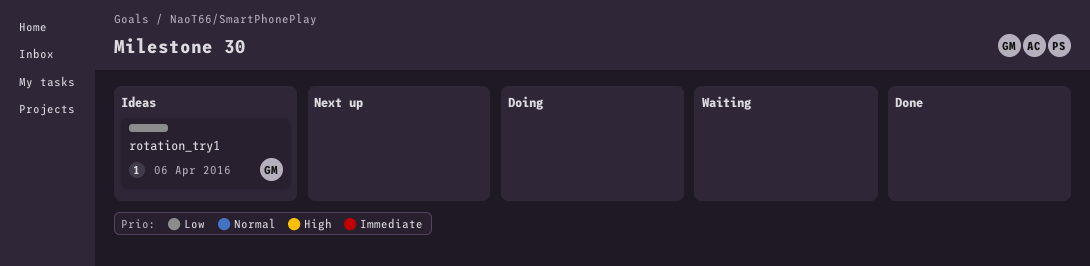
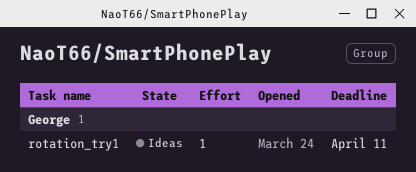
rotation_try1, due: Apr 6 -> Apr 11

